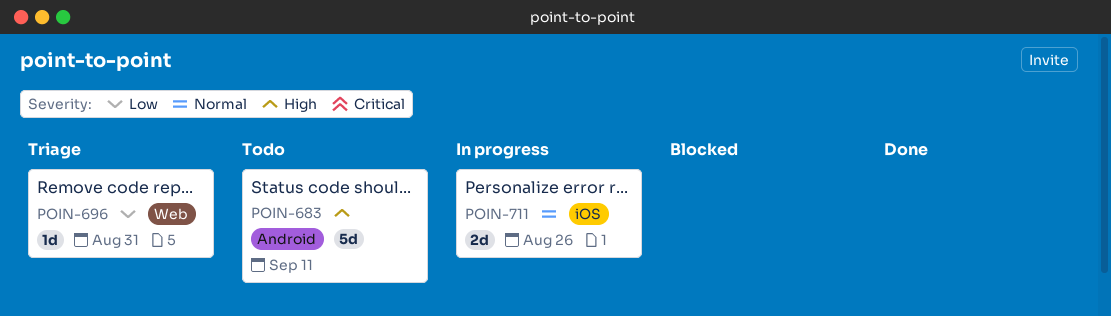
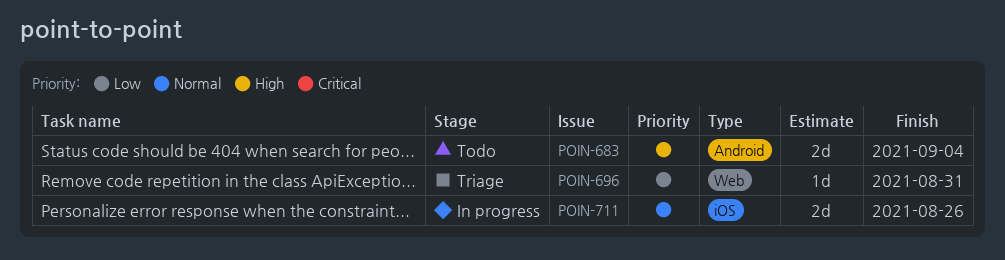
POIN-683, estimate: 5d -> 2d
POIN-683, due: Sep 11 -> Sep 4

